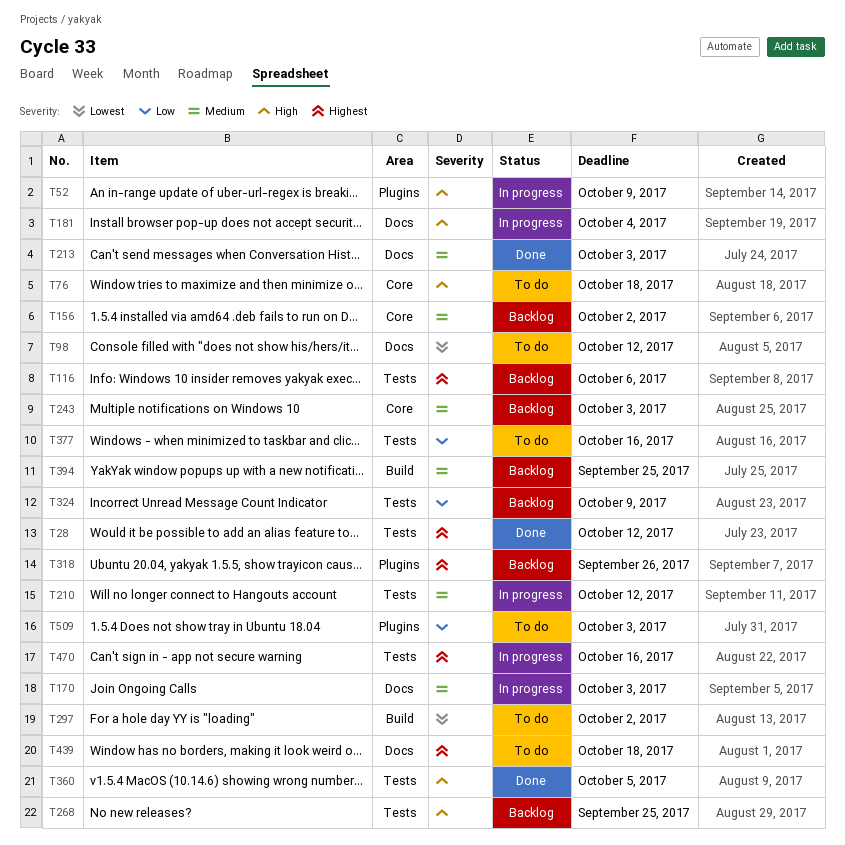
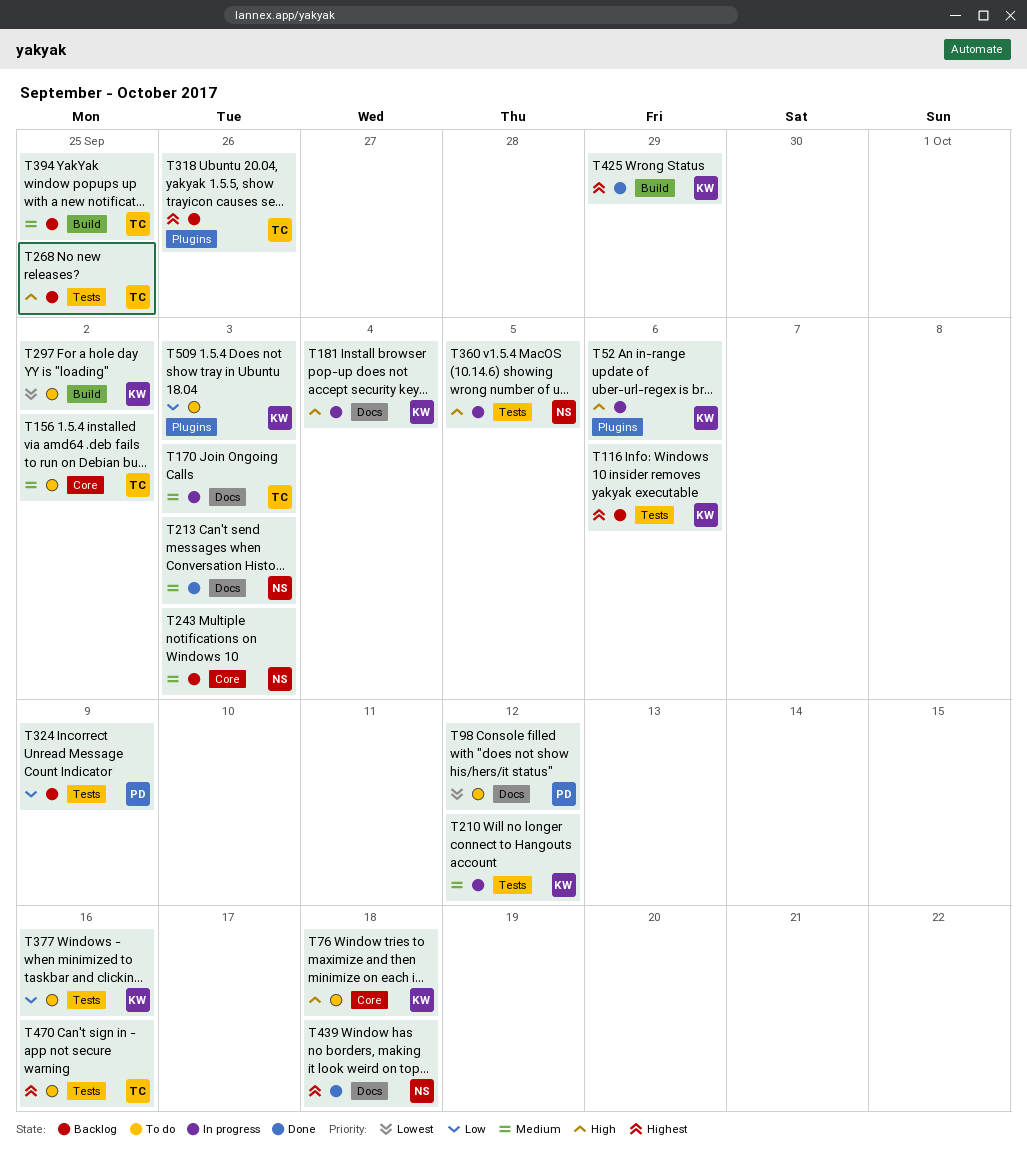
T28: present -> none
T52, due: Oct 9 -> Oct 6
T156, status: Backlog -> To do
T360, status: Done -> In progress
T425: none -> present
T439, status: To do -> Done
T470, status: In progress -> To do

